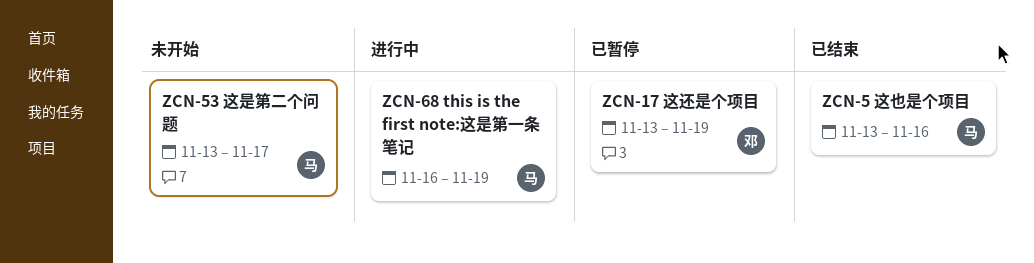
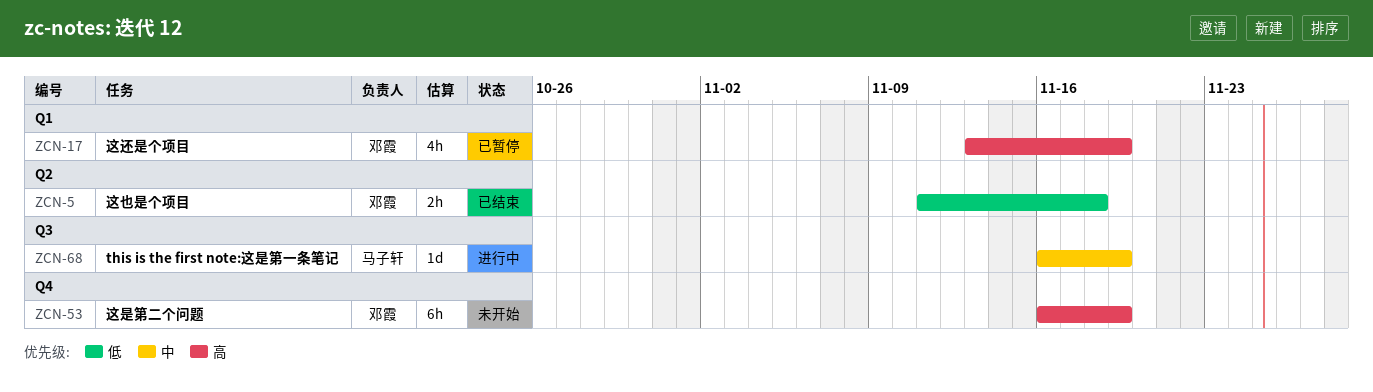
ZCN-5, owner: 马子轩 -> 邓霞
ZCN-5, start: Nov 13 -> Nov 11
ZCN-5, due: Nov 16 -> Nov 18
ZCN-53, owner: 马子轩 -> 邓霞
ZCN-53, start: Nov 13 -> Nov 16
ZCN-53, due: Nov 17 -> Nov 19

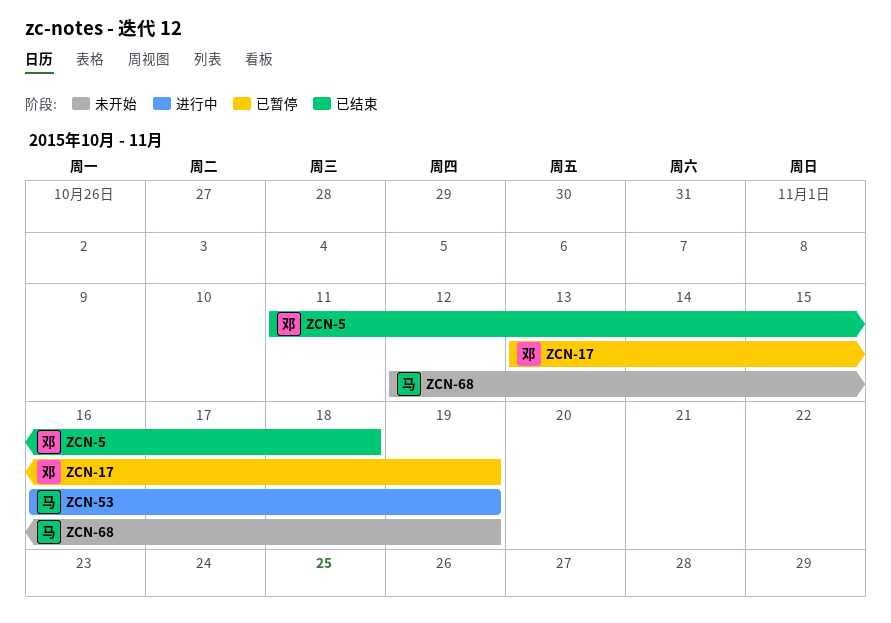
ZCN-53, status: 未开始 -> 进行中
ZCN-53, owner: 邓霞 -> 马子轩
ZCN-68, status: 进行中 -> 未开始
ZCN-68, start: Nov 16 -> Nov 12

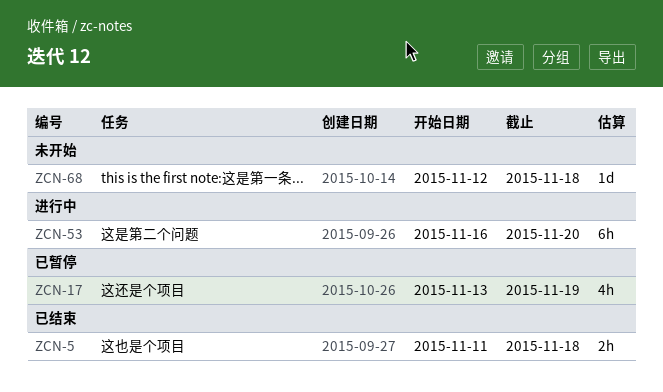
ZCN-53, due: Nov 19 -> Nov 20
ZCN-68, due: Nov 19 -> Nov 18

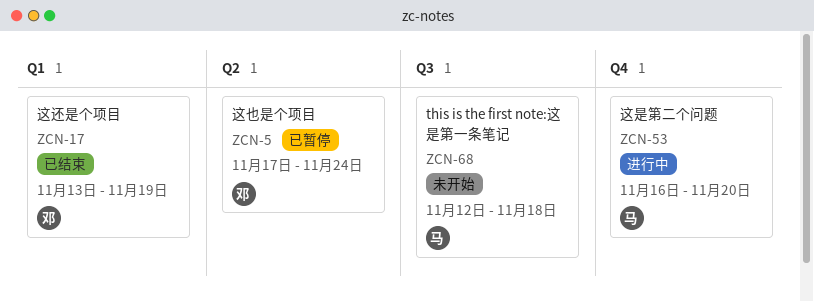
ZCN-5, status: 已结束 -> 已暂停
ZCN-5, start: Nov 11 -> Nov 17
ZCN-5, due: Nov 18 -> Nov 24
ZCN-17, status: 已暂停 -> 已结束

